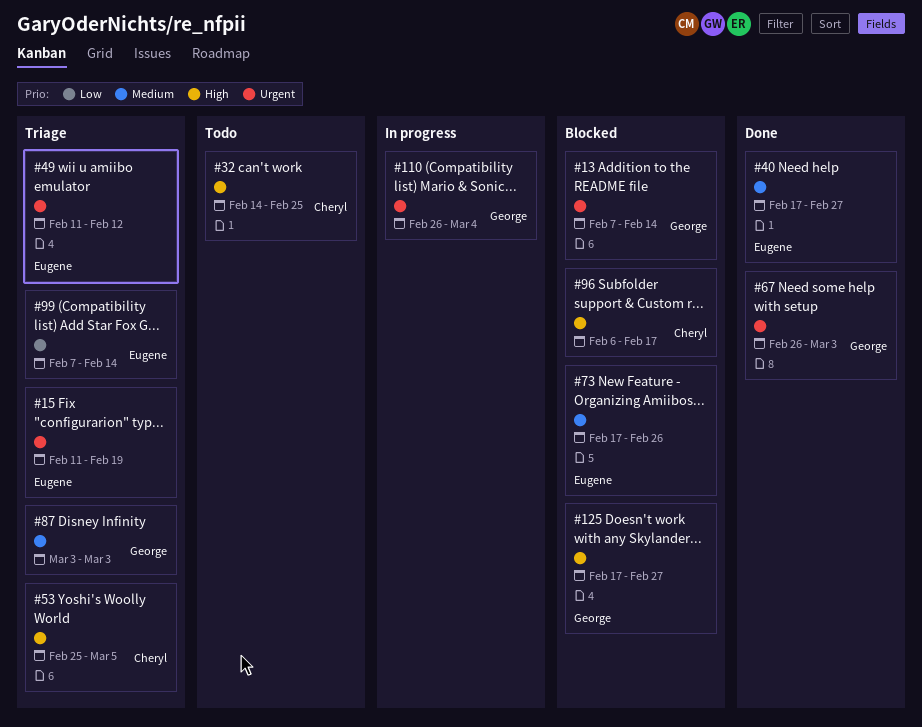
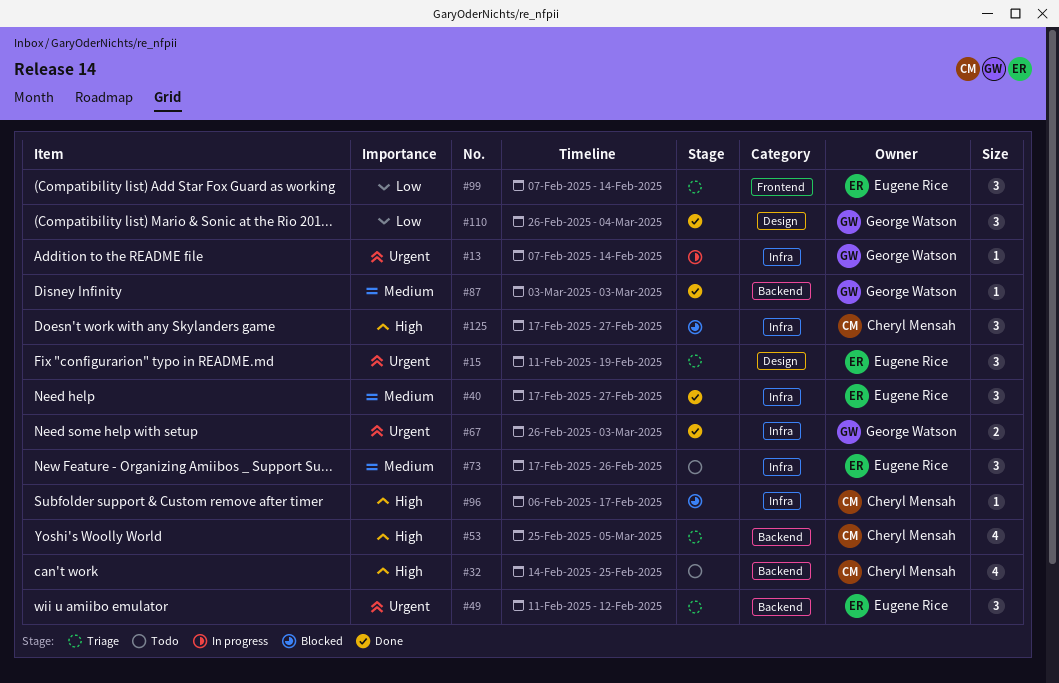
#13, status: Blocked -> In progress
#73, status: Blocked -> Todo
#87, status: Triage -> Done
#110, status: In progress -> Done
#110, priority: Urgent -> Low
#125, owner: George Watson -> Cheryl Mensah

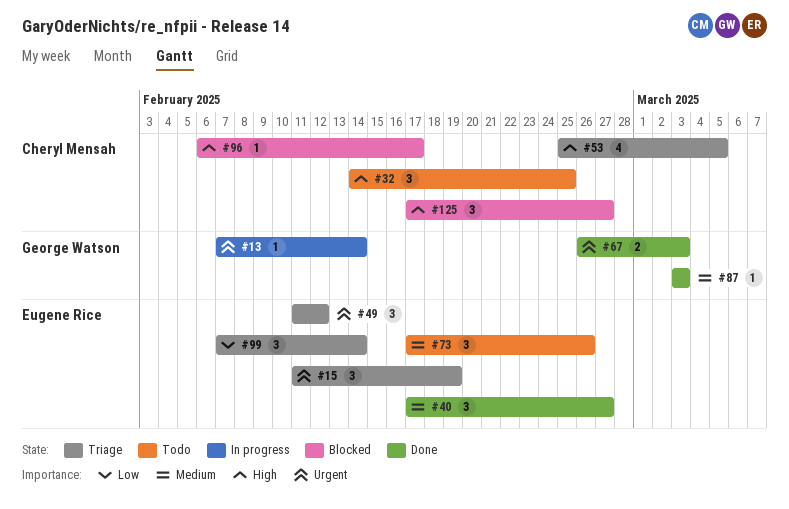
#32, estimate: 4 -> 3
#110: present -> none

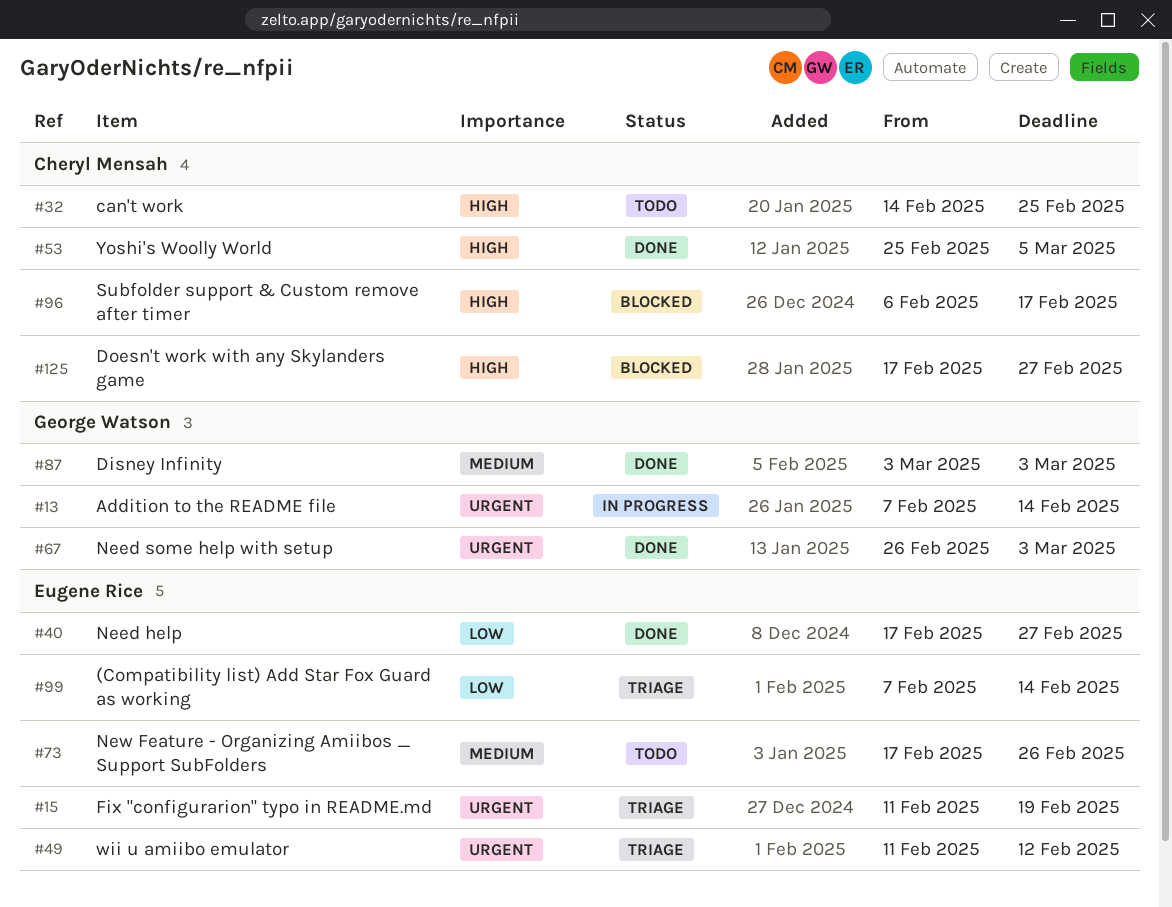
#40, priority: Medium -> Low
#53, status: Triage -> Done

